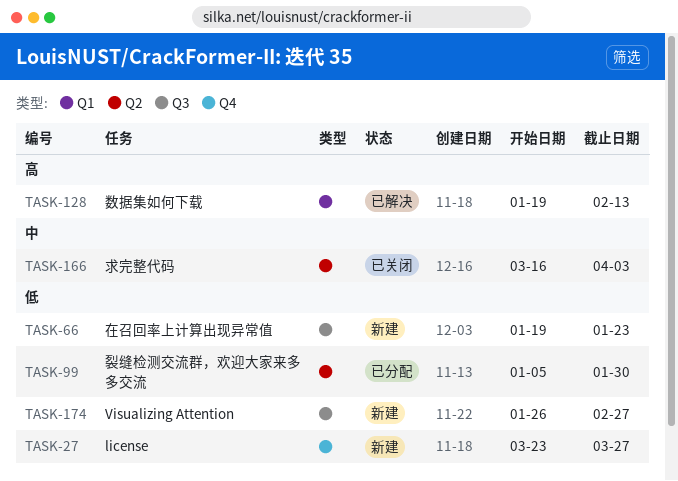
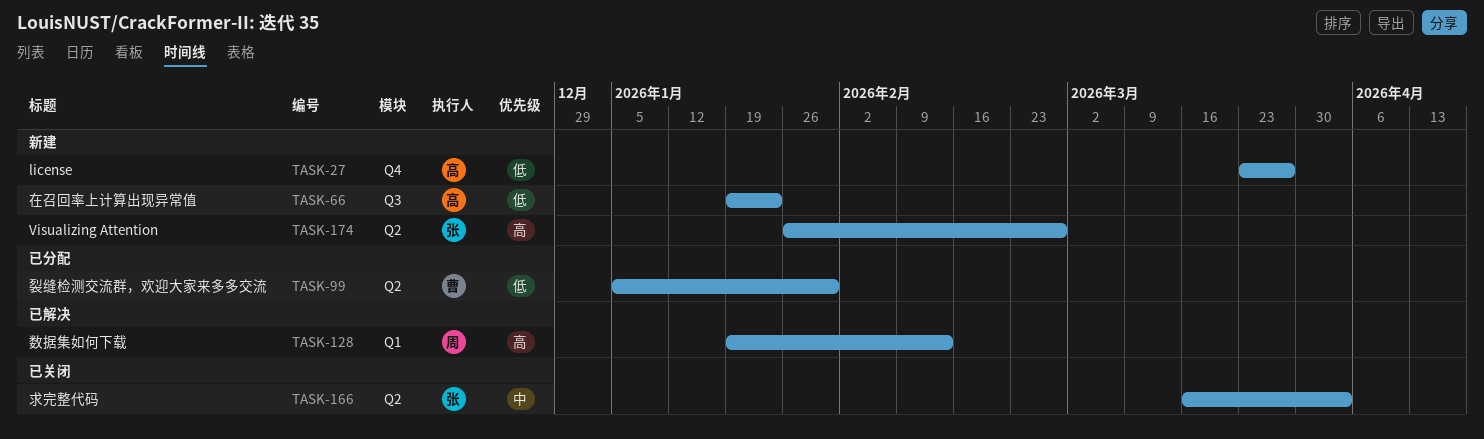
TASK-174, priority: 低 -> 高
TASK-174, label: Q3 -> Q2

